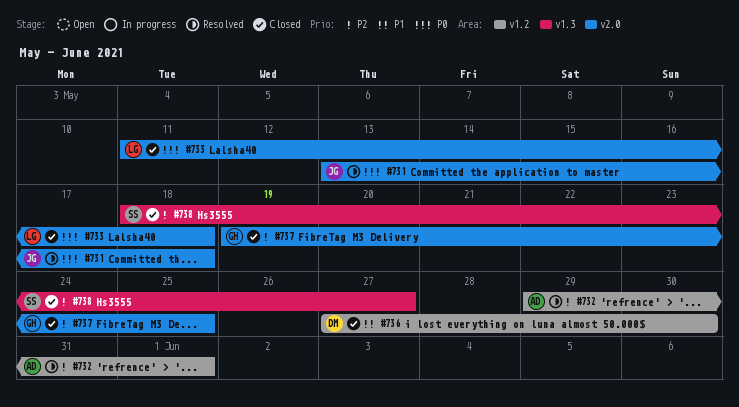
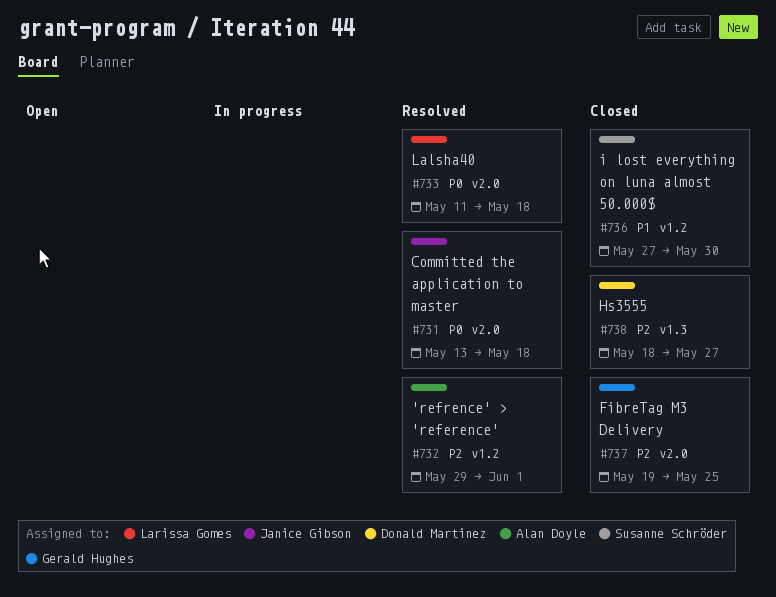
#733, status: Closed -> Resolved
#736, owner: Donald Martinez -> Susanne Schröder
#738, owner: Susanne Schröder -> Donald Martinez

